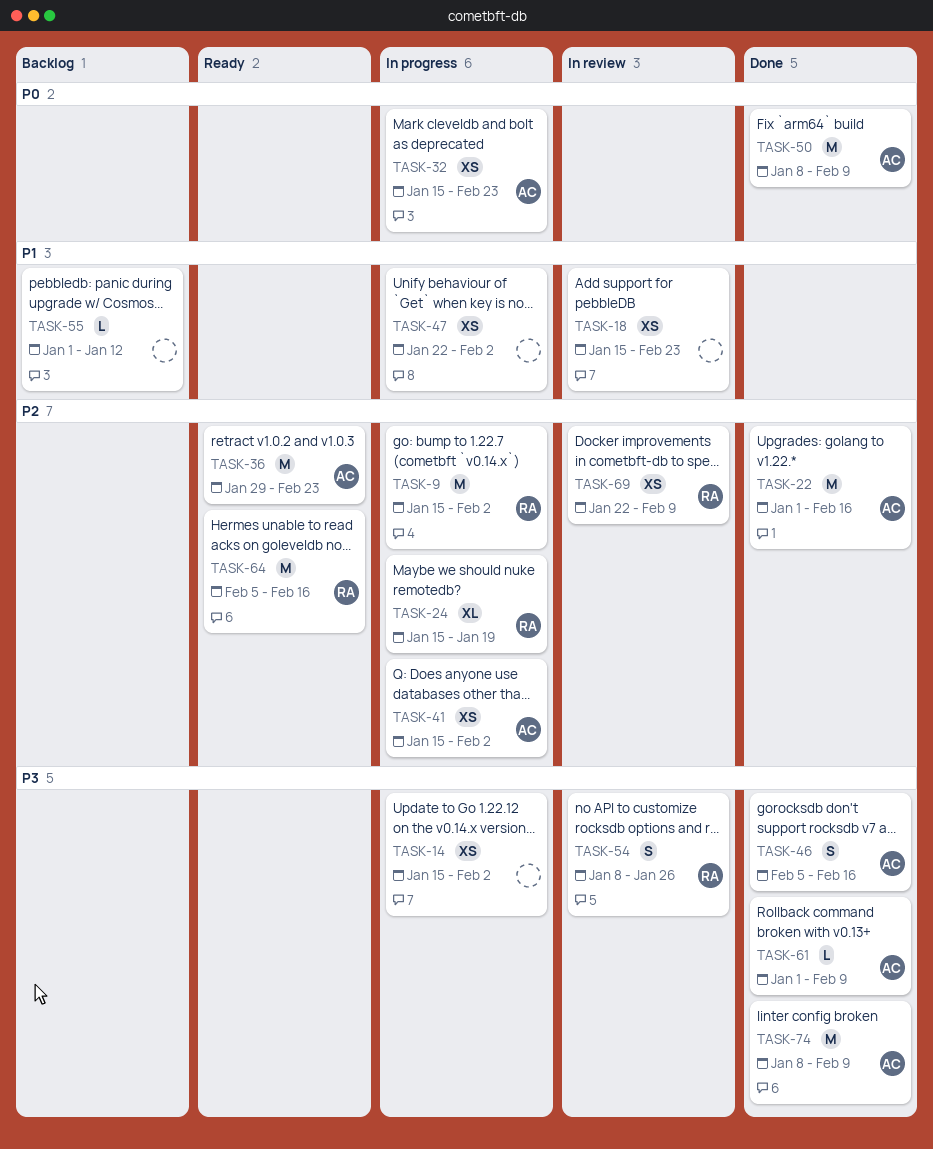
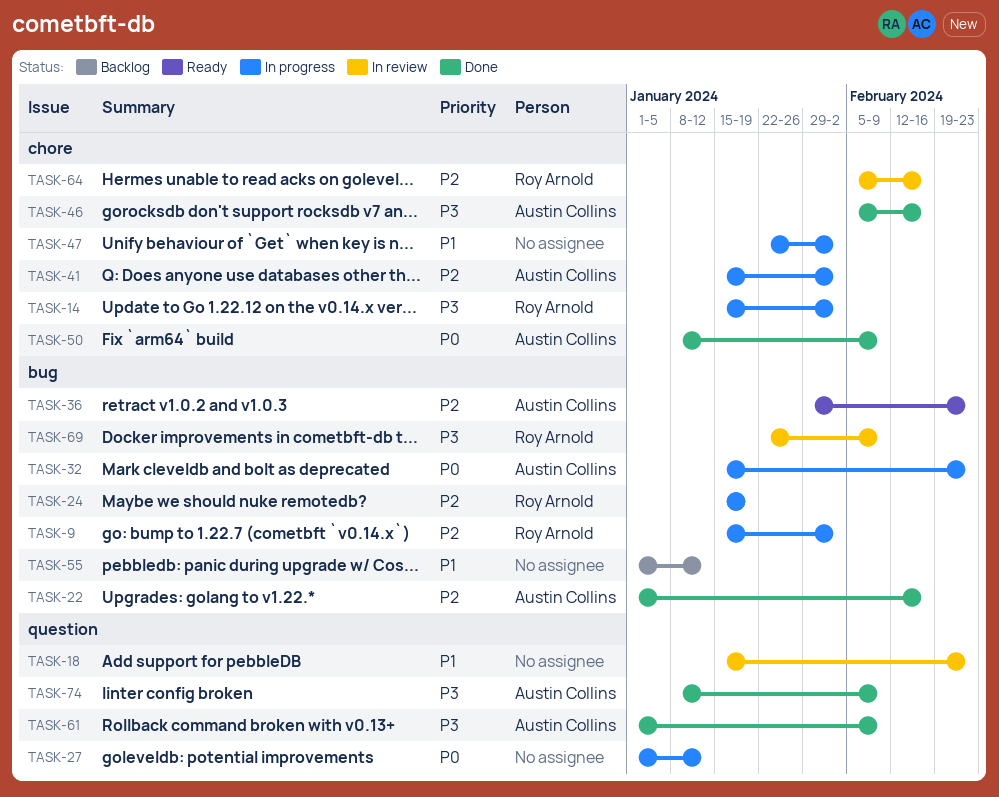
TASK-14, owner: none -> Roy Arnold
TASK-27: none -> present
TASK-54: present -> none
TASK-64, status: Ready -> In review
TASK-69, priority: P2 -> P3

